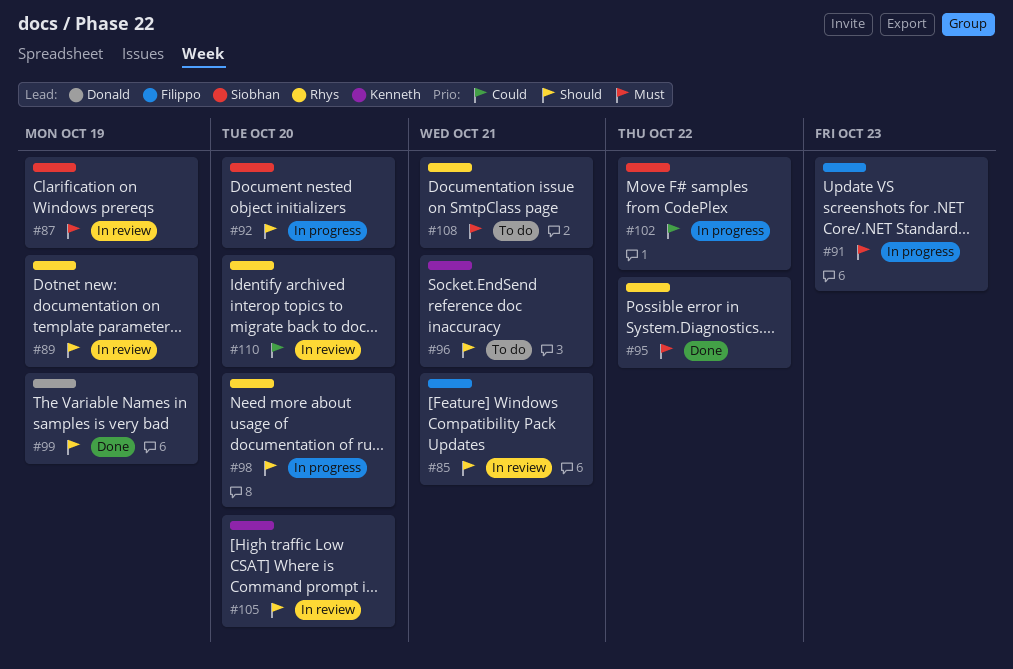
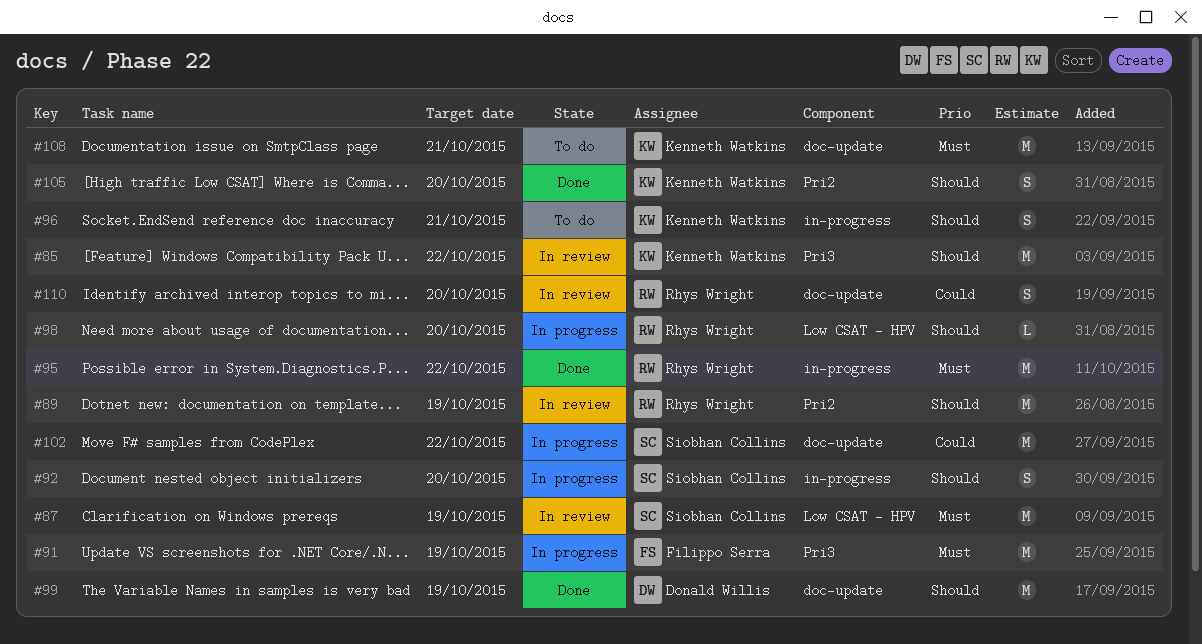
#85, owner: Filippo Serra -> Kenneth Watkins
#85, due: Oct 21 -> Oct 22
#91, due: Oct 23 -> Oct 19
#105, status: In review -> Done
#108, owner: Rhys Wright -> Kenneth Watkins

